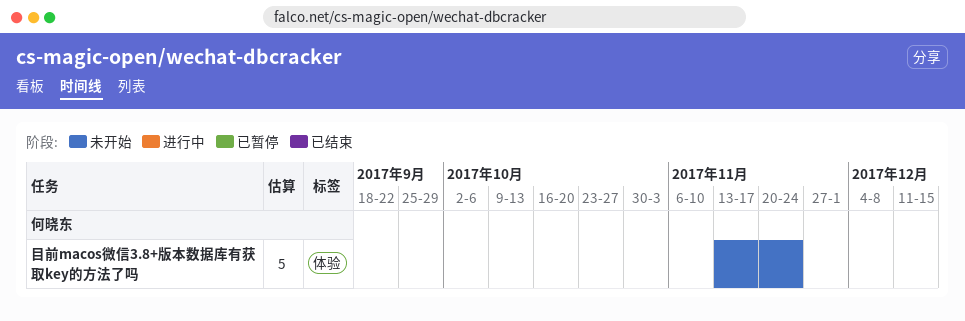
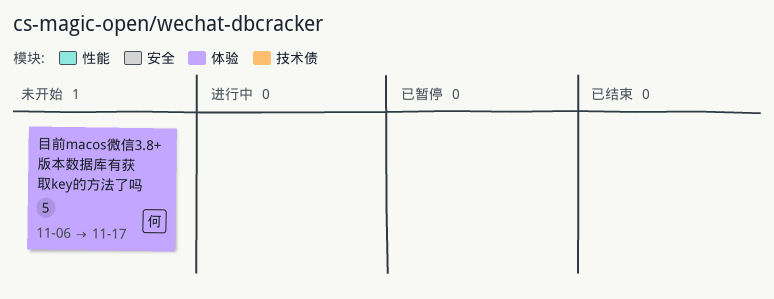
目前macos微信3.8+版本数据库有获取key的方法了吗, start: Nov 13 -> Nov 6
目前macos微信3.8+版本数据库有获取key的方法了吗, due: Nov 24 -> Nov 17

